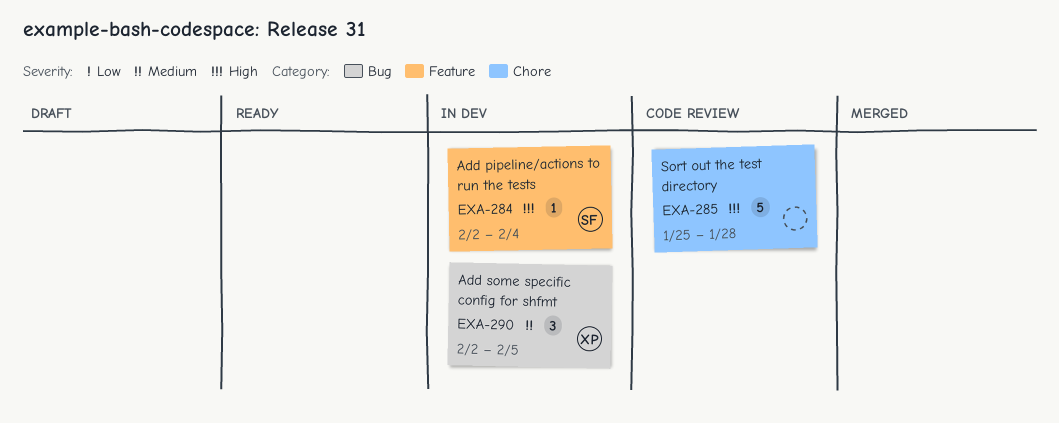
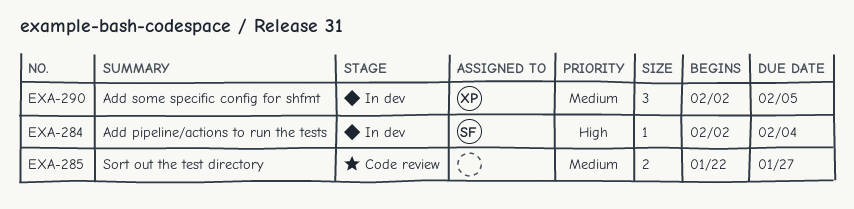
EXA-285, priority: High -> Medium
EXA-285, estimate: 5 -> 2
EXA-285, start: Jan 25 -> Jan 22
EXA-285, due: Jan 28 -> Jan 27

